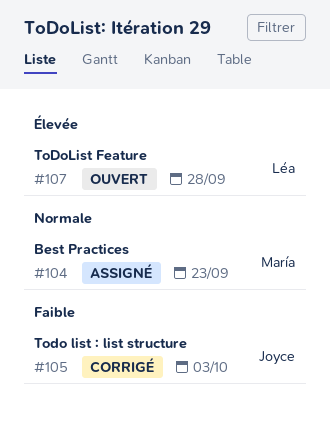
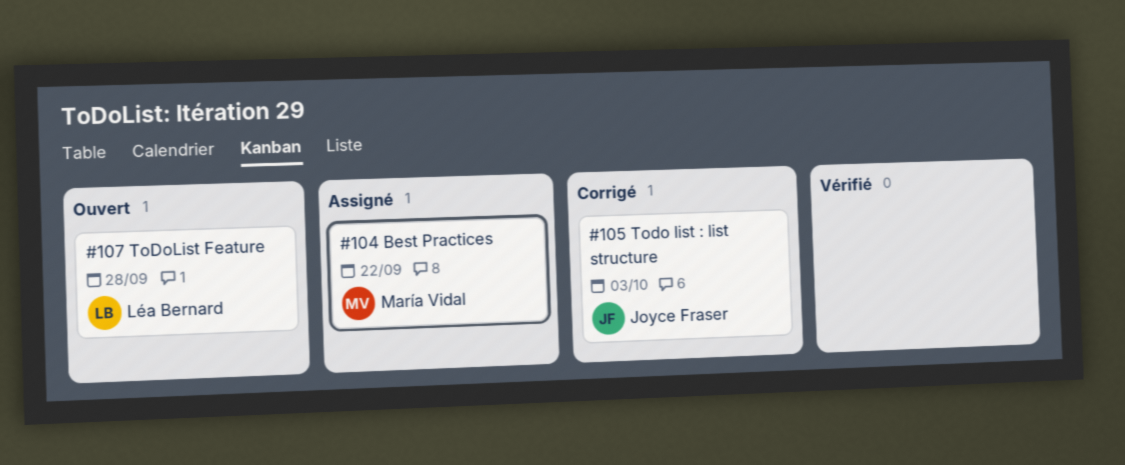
#104, due: Sep 23 -> Sep 22

